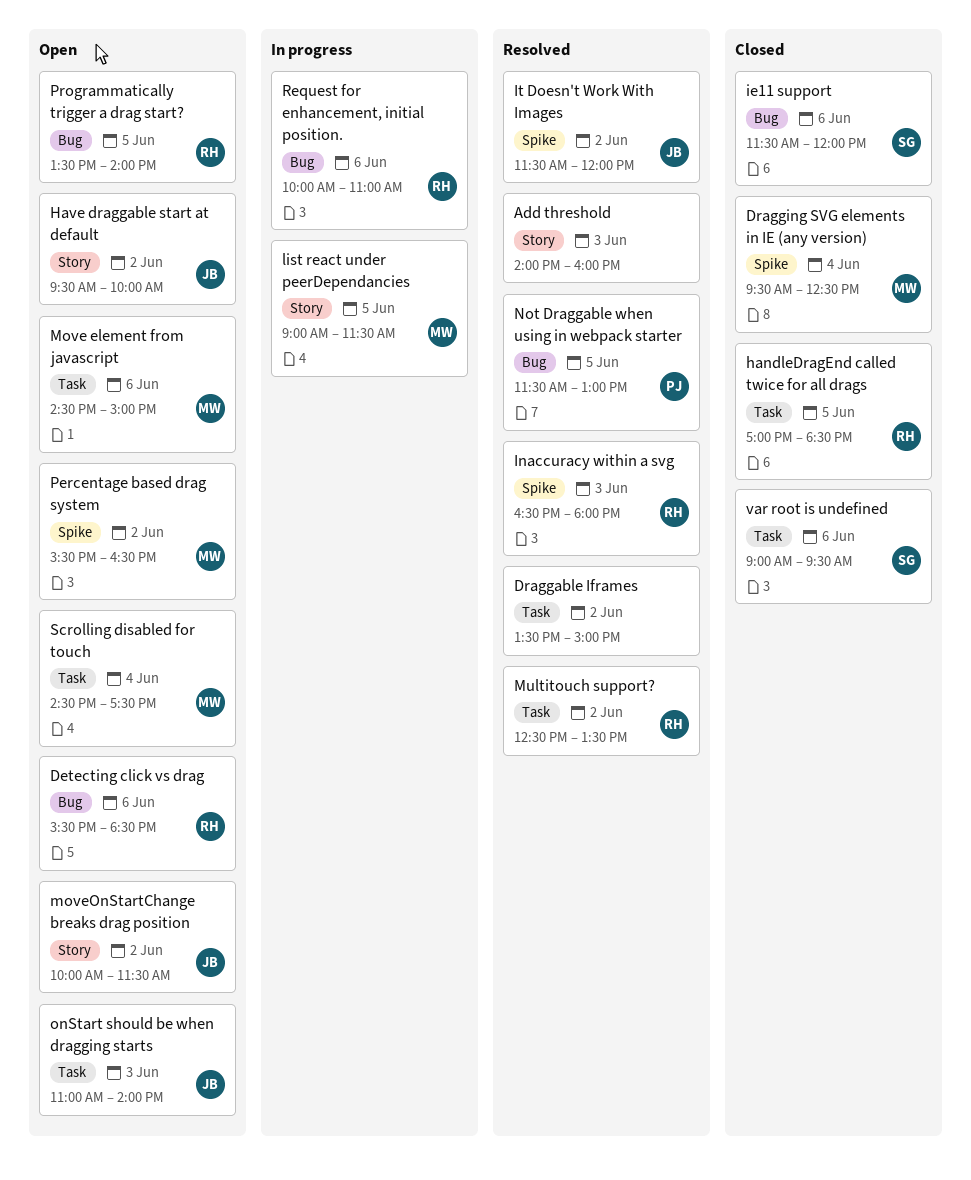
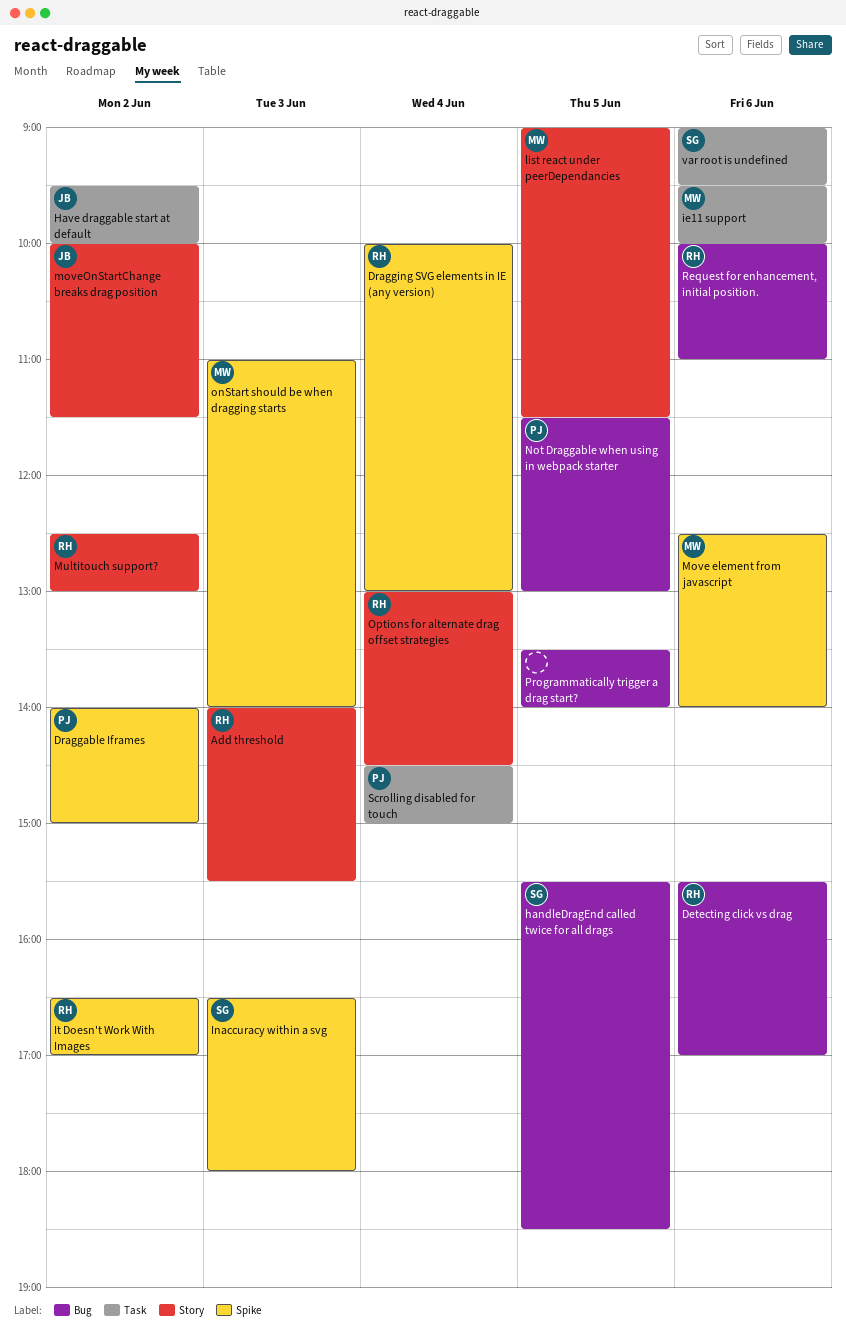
Add threshold, owner: none -> RH
Add threshold, ends: 16:00 -> 15:30
Detecting click vs drag, ends: 18:30 -> 17:00
Draggable Iframes, owner: none -> PJ
Draggable Iframes, label: Task -> Spike
Draggable Iframes, begins: 13:30 -> 14:00
Dragging SVG elements in IE (any version), owner: MW -> RH
Dragging SVG elements in IE (any version), begins: 09:30 -> 10:00
Dragging SVG elements in IE (any version), ends: 12:30 -> 13:00
handleDragEnd called twice for all drags, owner: RH -> SG
handleDragEnd called twice for all drags, label: Task -> Bug
handleDragEnd called twice for all drags, begins: 17:00 -> 15:30
Have draggable start at default, label: Story -> Task
ie11 support, owner: SG -> MW
ie11 support, label: Bug -> Task
ie11 support, begins: 11:30 -> 09:30
ie11 support, ends: 12:00 -> 10:00
Inaccuracy within a svg, owner: RH -> SG
It Doesn't Work With Images, owner: JB -> RH
It Doesn't Work With Images, begins: 11:30 -> 16:30
It Doesn't Work With Images, ends: 12:00 -> 17:00
Move element from javascript, label: Task -> Spike
Move element from javascript, begins: 14:30 -> 12:30
Move element from javascript, ends: 15:00 -> 14:00
Multitouch support?, label: Task -> Story
Multitouch support?, ends: 13:30 -> 13:00
onStart should be when dragging starts, owner: JB -> MW
onStart should be when dragging starts, label: Task -> Spike
Options for alternate drag offset strategies: none -> present
Percentage based drag system: present -> none
Programmatically trigger a drag start?, owner: RH -> none
Scrolling disabled for touch, owner: MW -> PJ
Scrolling disabled for touch, ends: 17:30 -> 15:00

